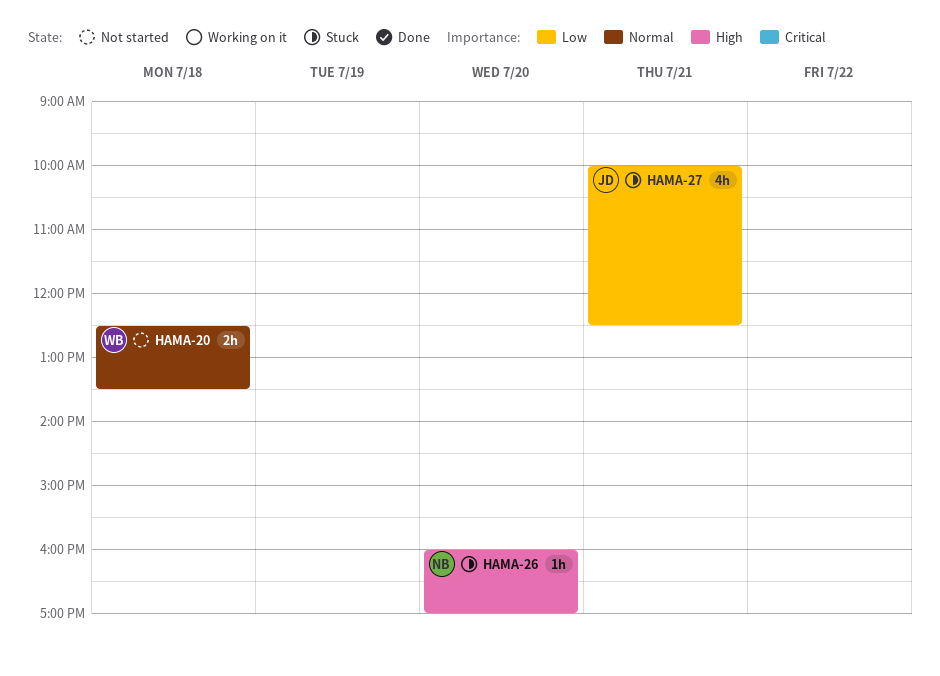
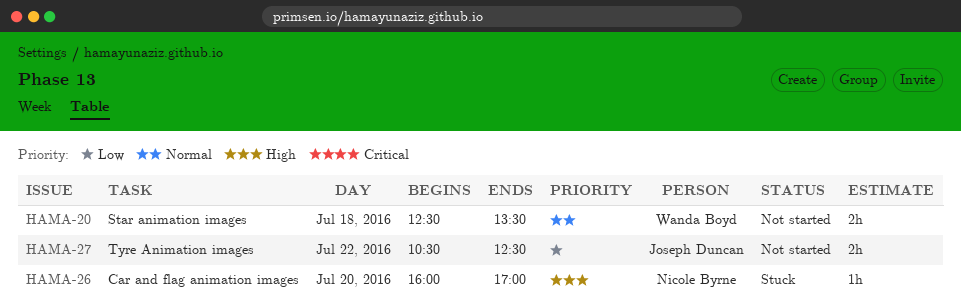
HAMA-27, status: Stuck -> Not started
HAMA-27, estimate: 4h -> 2h
HAMA-27, day: Jul 21 -> Jul 22
HAMA-27, begins: 10:00 -> 10:30

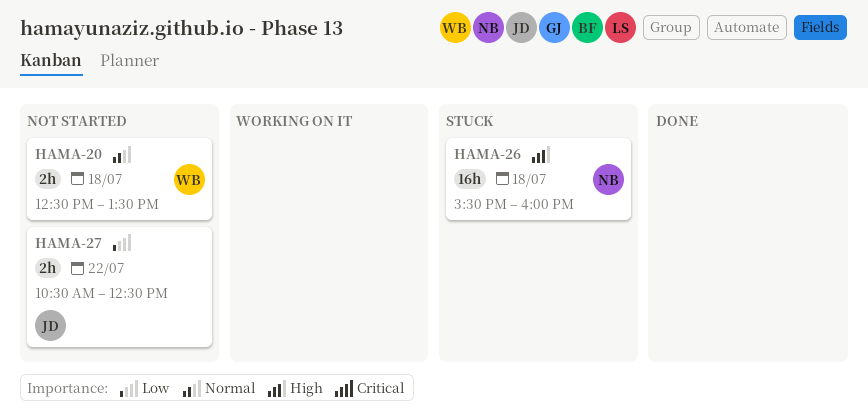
HAMA-26, estimate: 1h -> 16h
HAMA-26, day: Jul 20 -> Jul 18
HAMA-26, begins: 16:00 -> 15:30
HAMA-26, ends: 17:00 -> 16:00

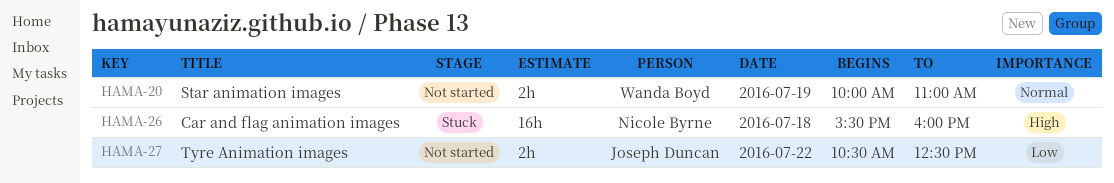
HAMA-20, day: Jul 18 -> Jul 19
HAMA-20, begins: 12:30 -> 10:00
HAMA-20, ends: 13:30 -> 11:00

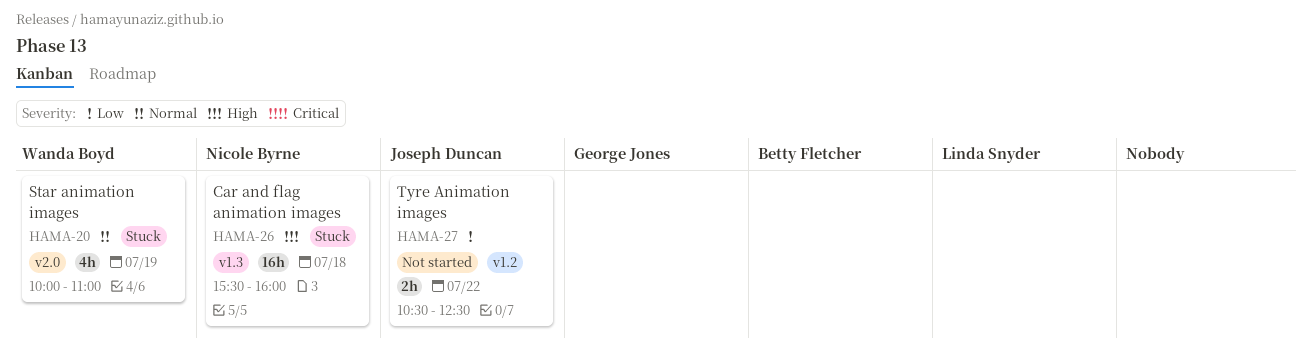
HAMA-20, status: Not started -> Stuck
HAMA-20, estimate: 2h -> 4h

